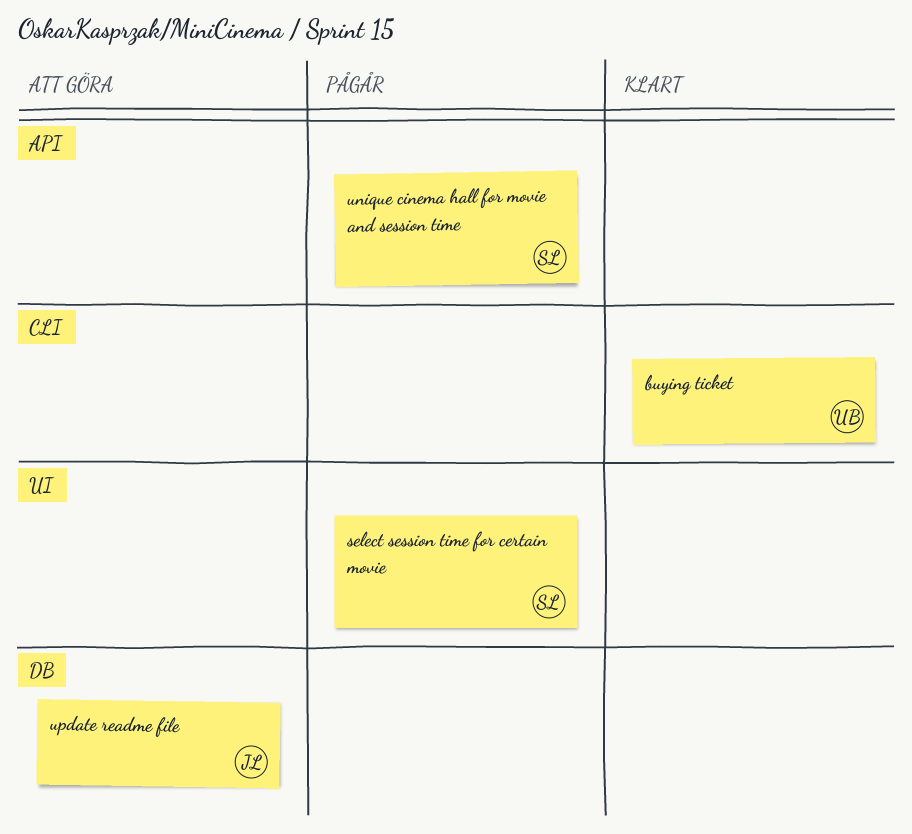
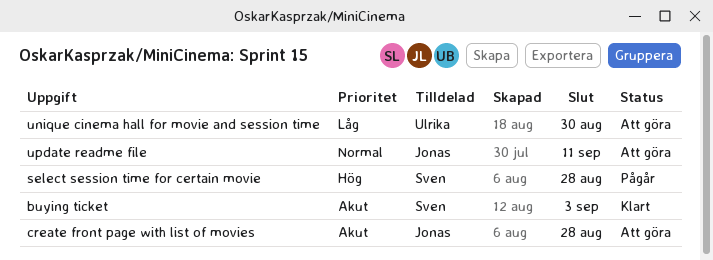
buying ticket, owner: Ulrika -> Sven
create front page with list of movies: none -> present
unique cinema hall for movie and session time, status: Pågår -> Att göra
unique cinema hall for movie and session time, owner: Sven -> Ulrika

